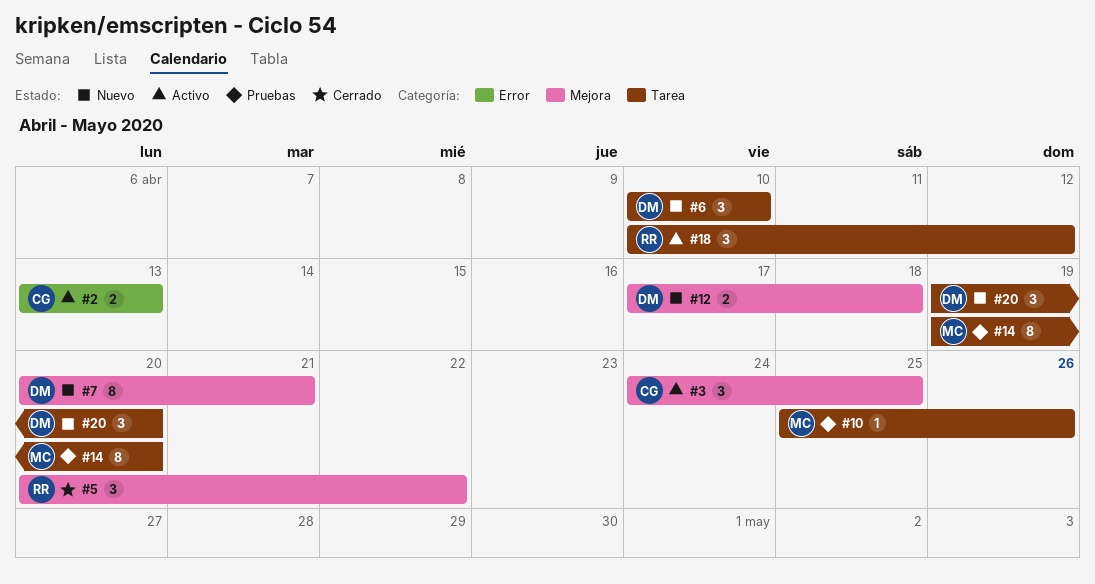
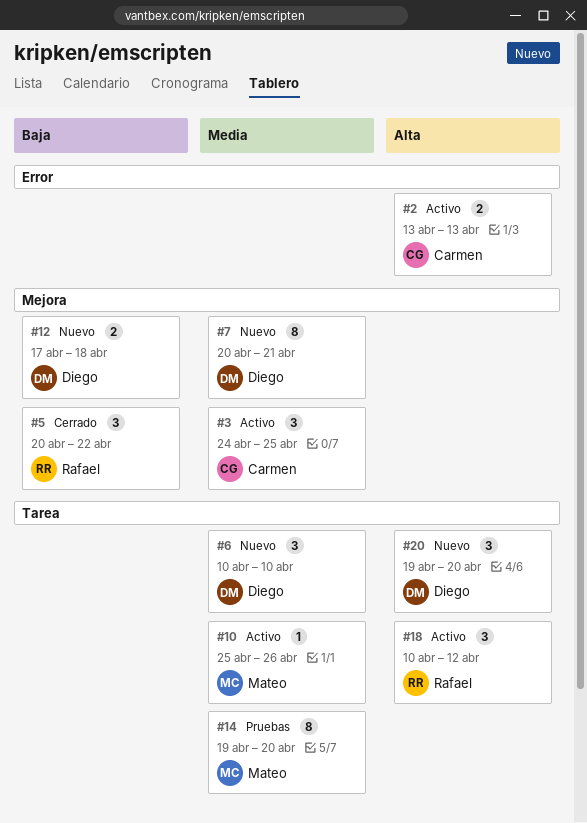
#10, status: Pruebas -> Activo

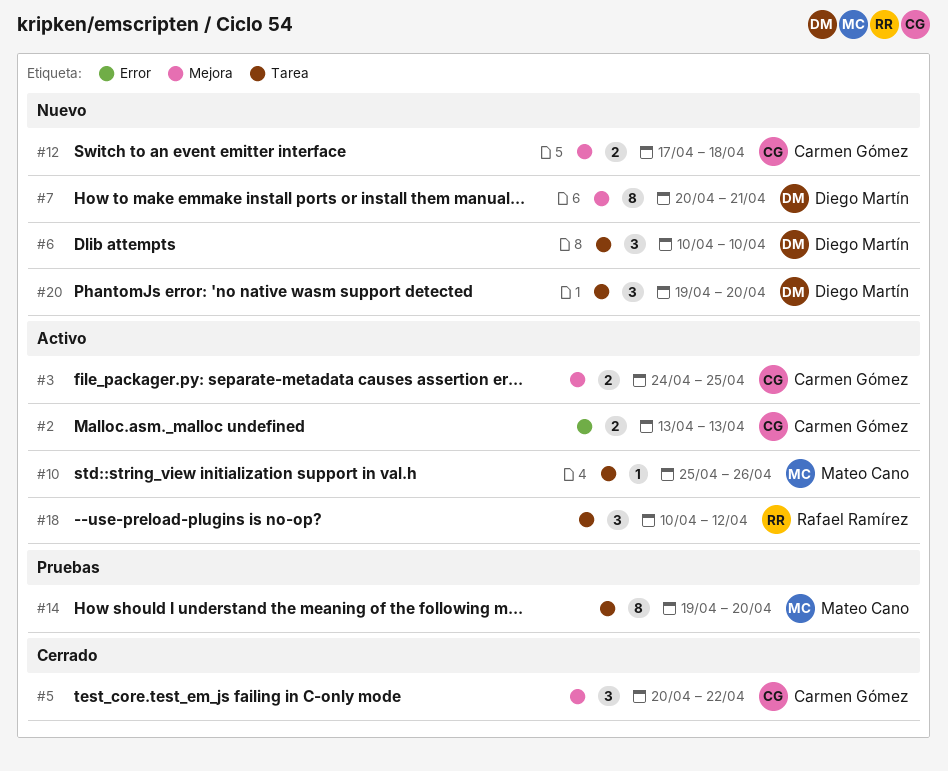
#3, estimate: 3 -> 2
#5, owner: Rafael Ramírez -> Carmen Gómez
#12, owner: Diego Martín -> Carmen Gómez

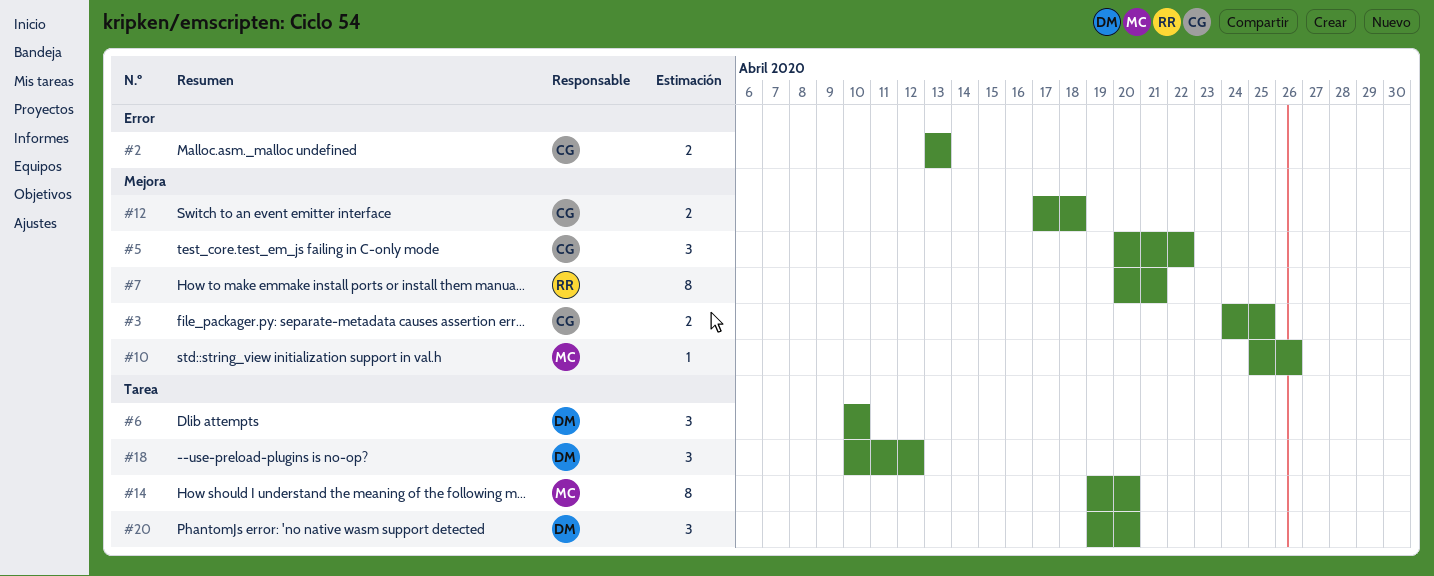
#7, owner: Diego Martín -> Rafael Ramírez
#10, label: Tarea -> Mejora
#18, owner: Rafael Ramírez -> Diego Martín

